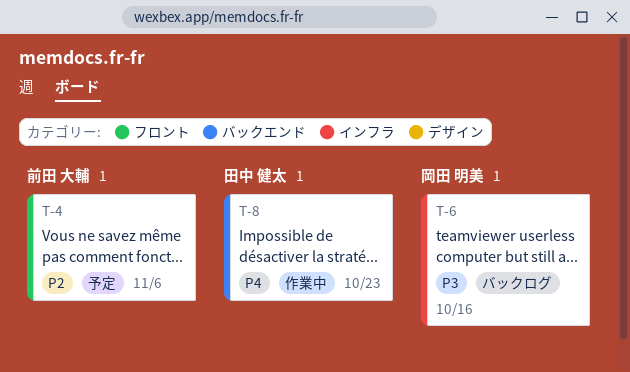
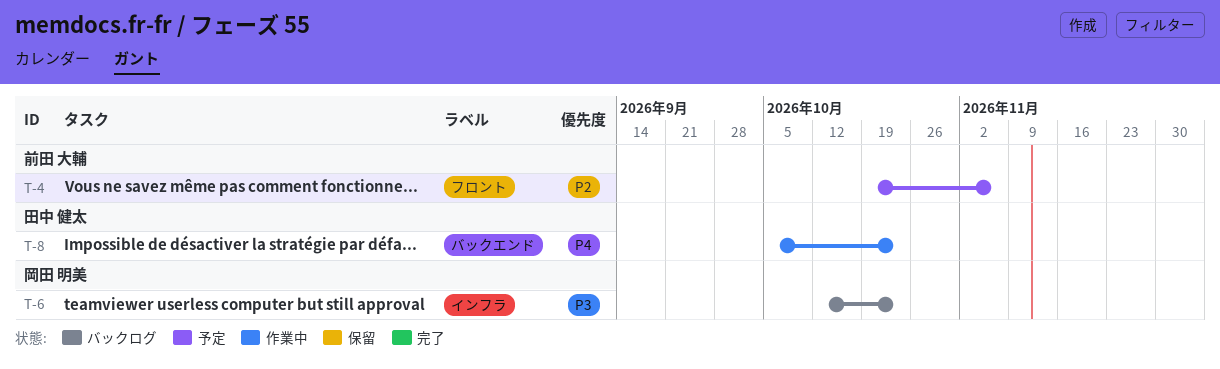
T-6, due: Oct 16 -> Oct 23

